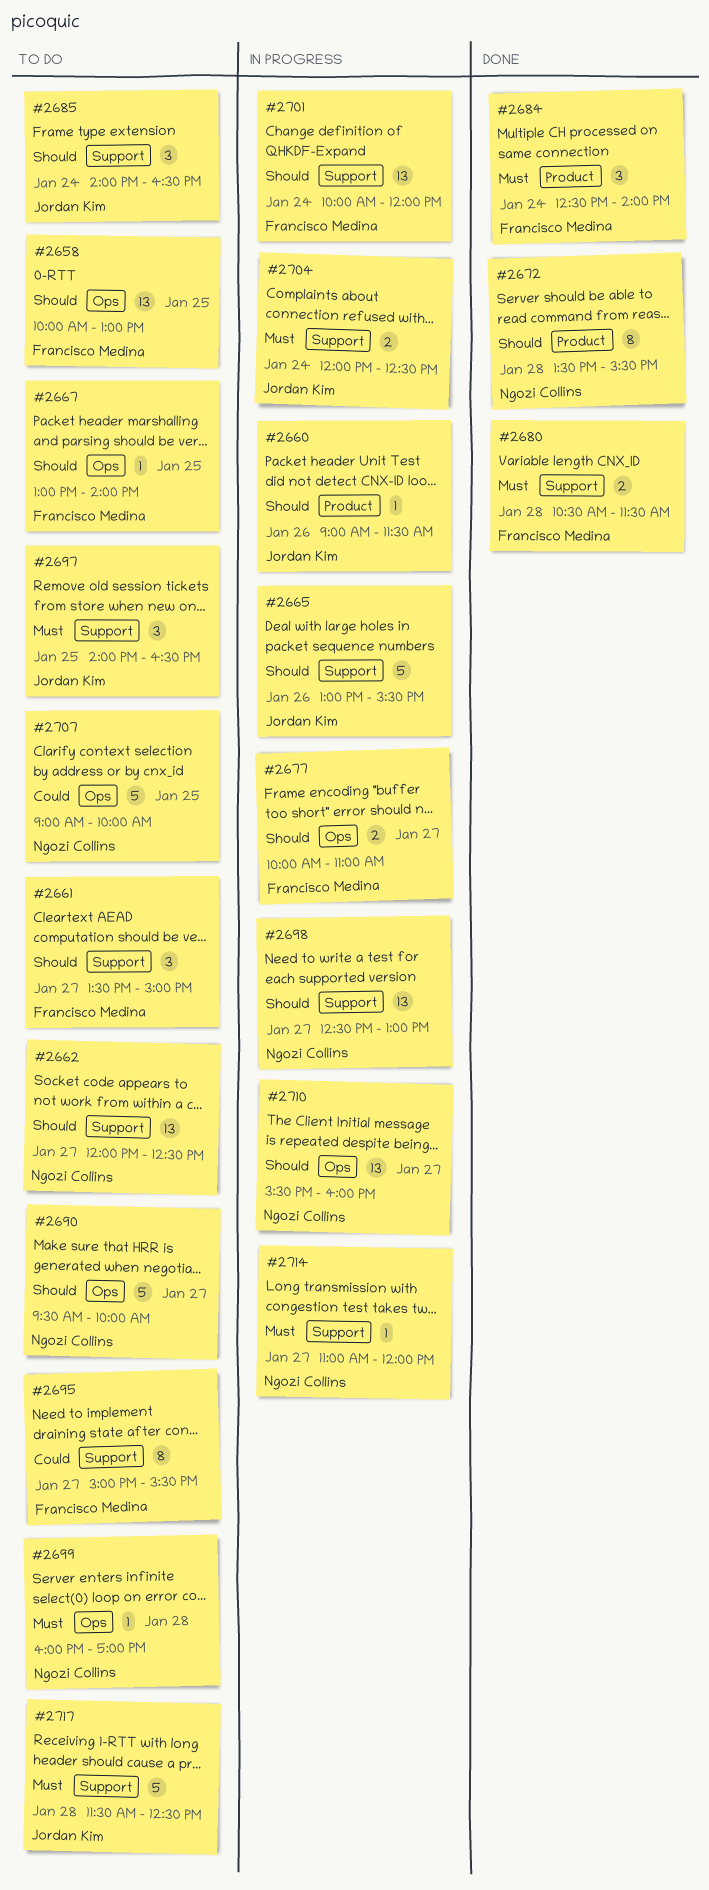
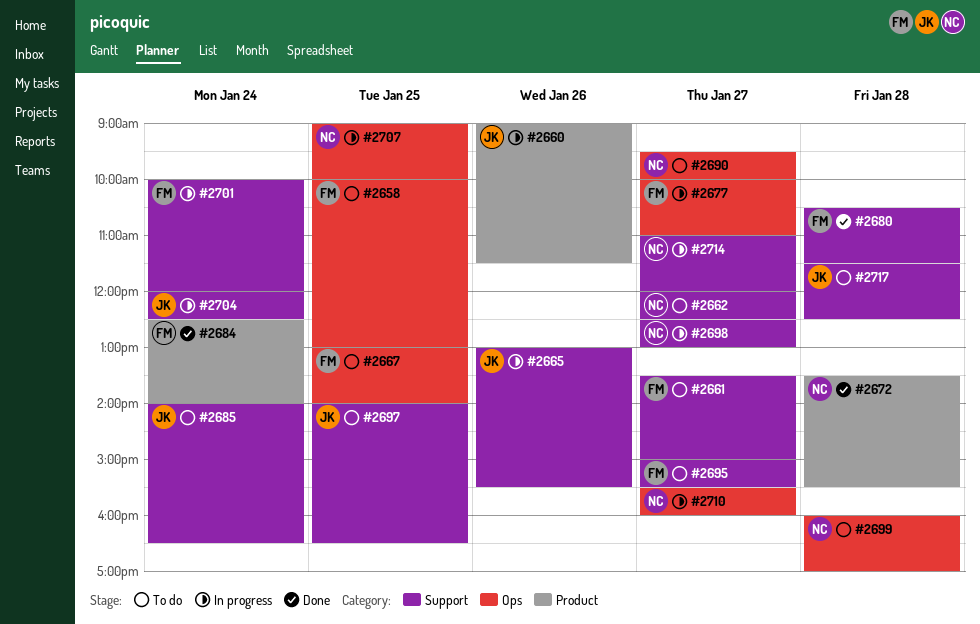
#2707, status: To do -> In progress

